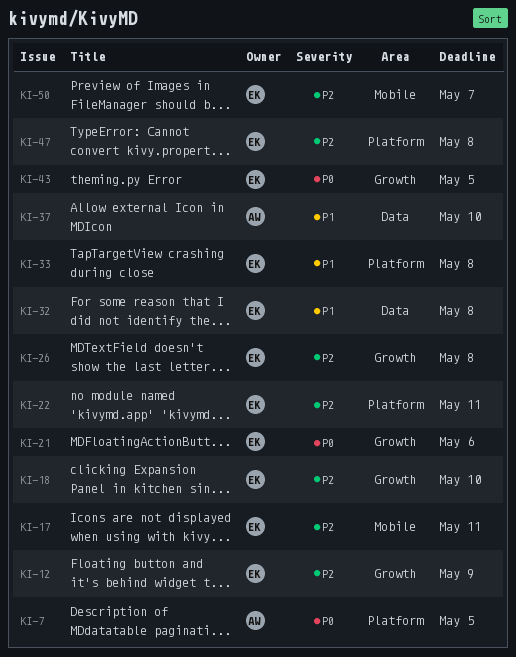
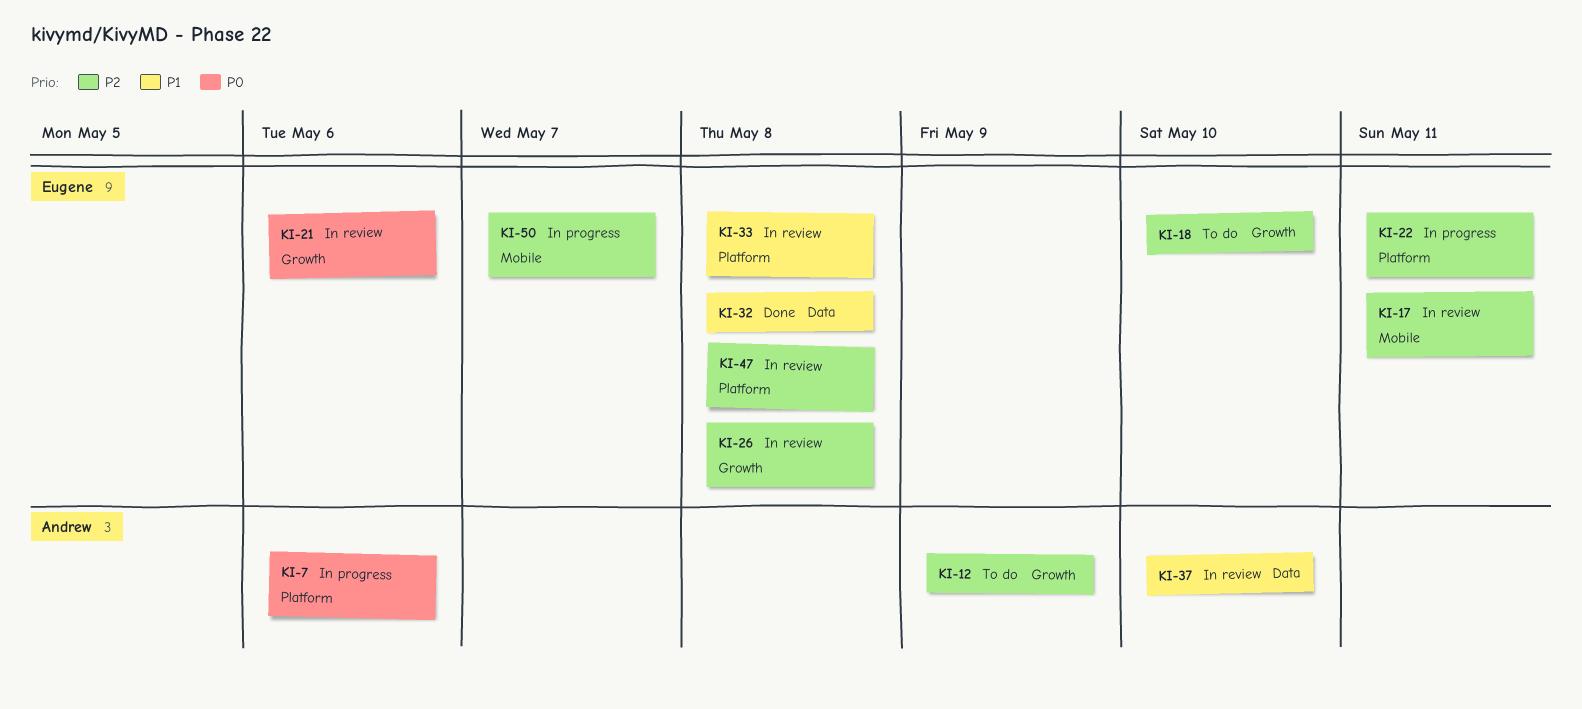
KI-7, due: May 5 -> May 6
KI-12, owner: Eugene -> Andrew
KI-43: present -> none

